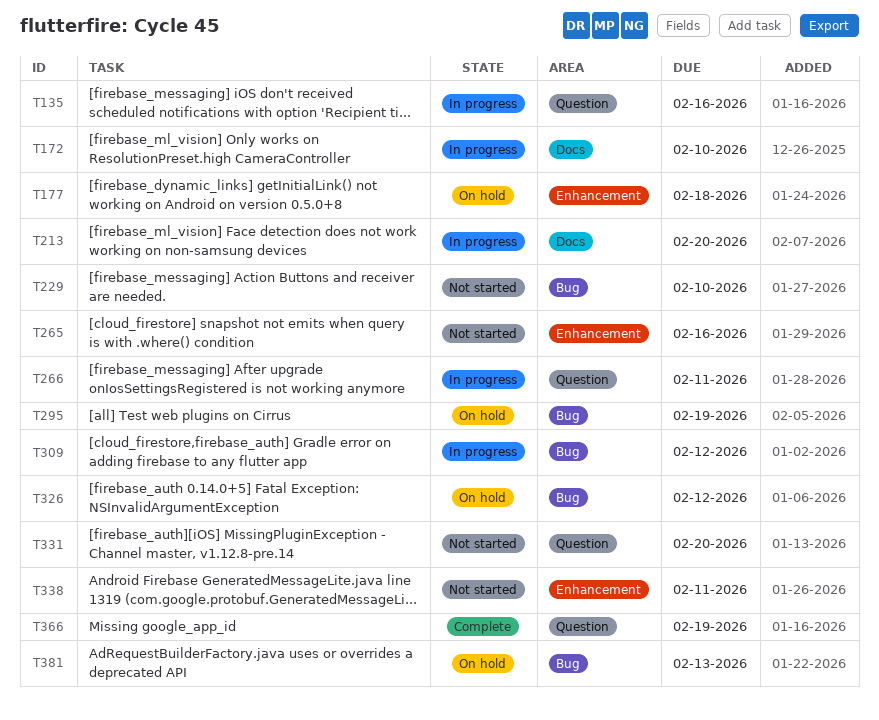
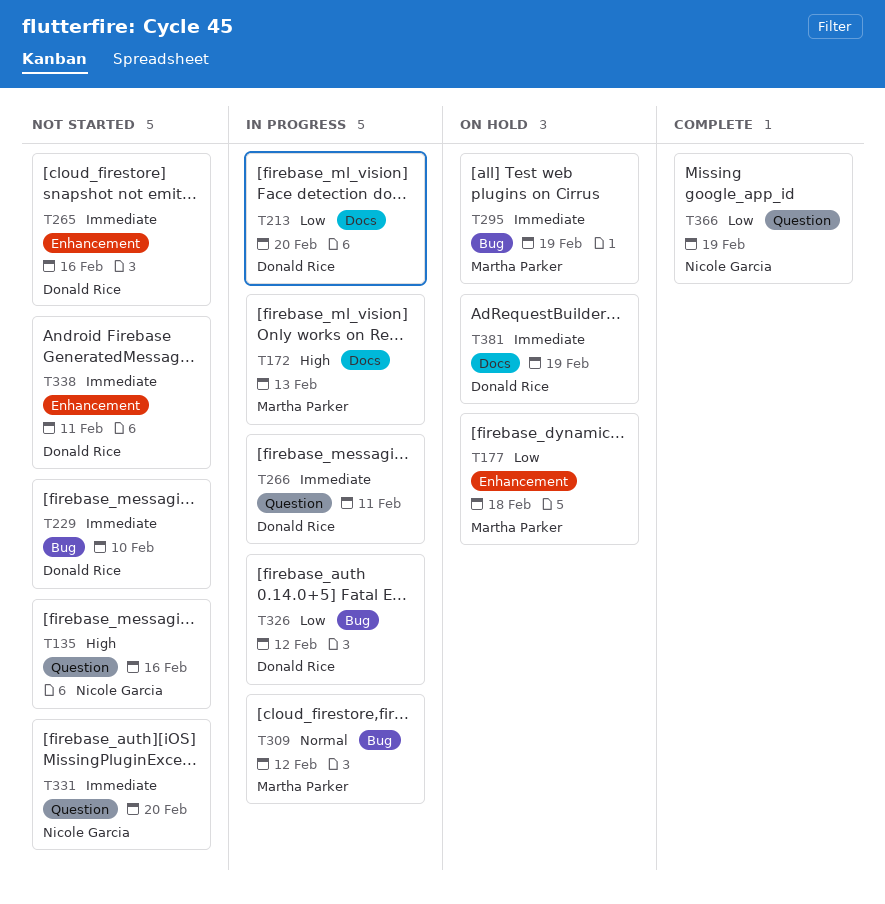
T135, status: In progress -> Not started
T172, due: Feb 10 -> Feb 13
T326, status: On hold -> In progress
T381, label: Bug -> Docs
T381, due: Feb 13 -> Feb 19

